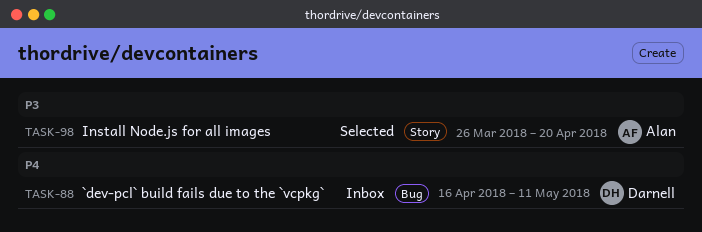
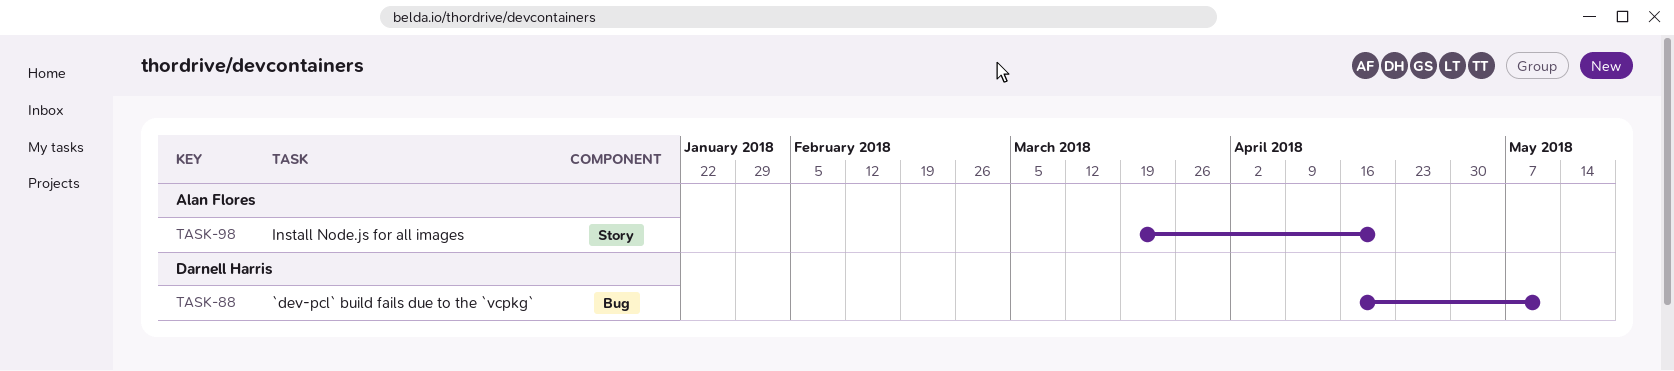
TASK-98, start: Mar 26 -> Mar 19

